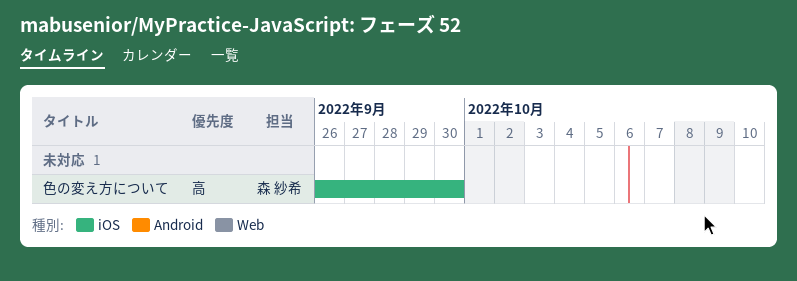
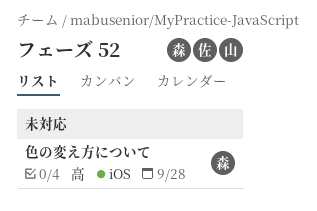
色の変え方について, due: Sep 30 -> Sep 28

